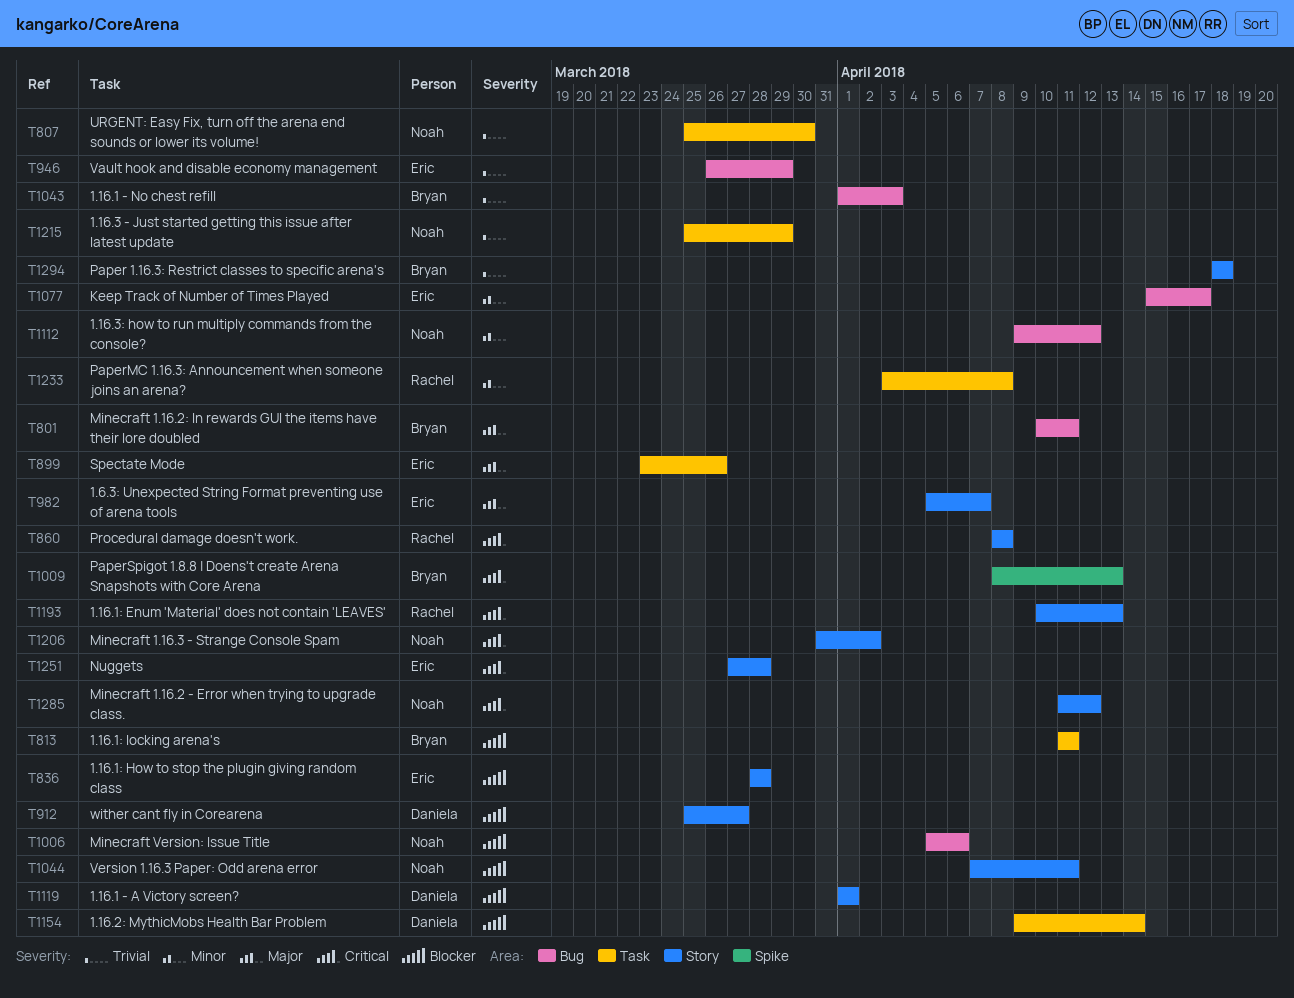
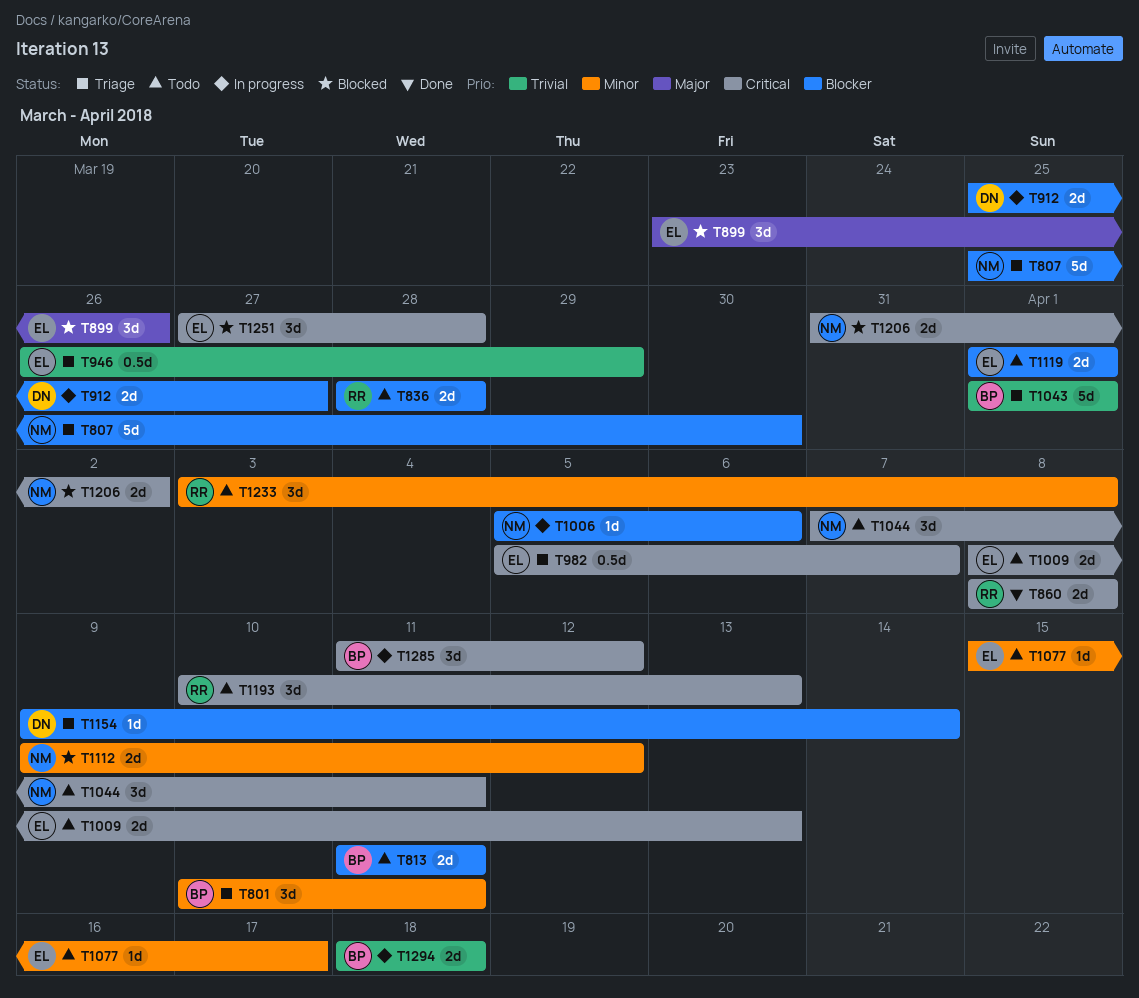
T801, priority: Major -> Minor
T807, priority: Trivial -> Blocker
T836, owner: Eric -> Rachel
T982, priority: Major -> Critical
T1009, owner: Bryan -> Eric
T1043, due: Apr 3 -> Apr 1
T1044, priority: Blocker -> Critical
T1119, owner: Daniela -> Eric
T1215: present -> none
T1285, owner: Noah -> Bryan

